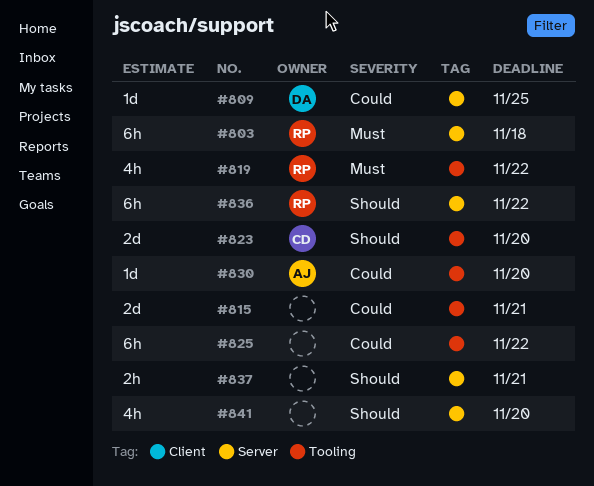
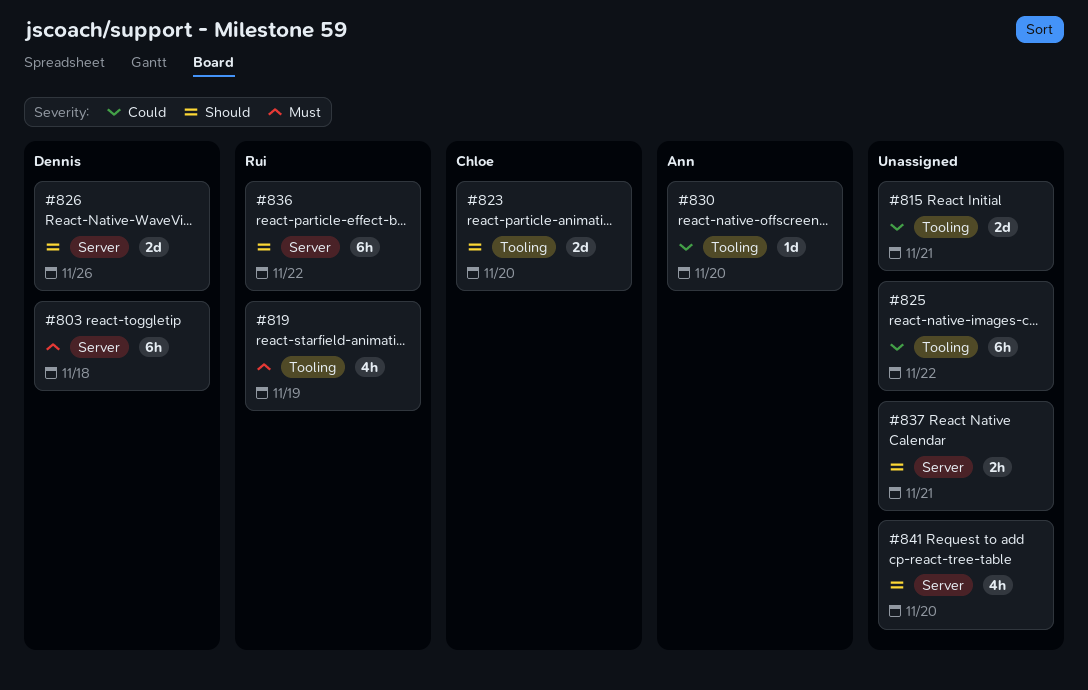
#803, owner: Rui -> Dennis
#809: present -> none
#819, due: Nov 22 -> Nov 19
#826: none -> present

